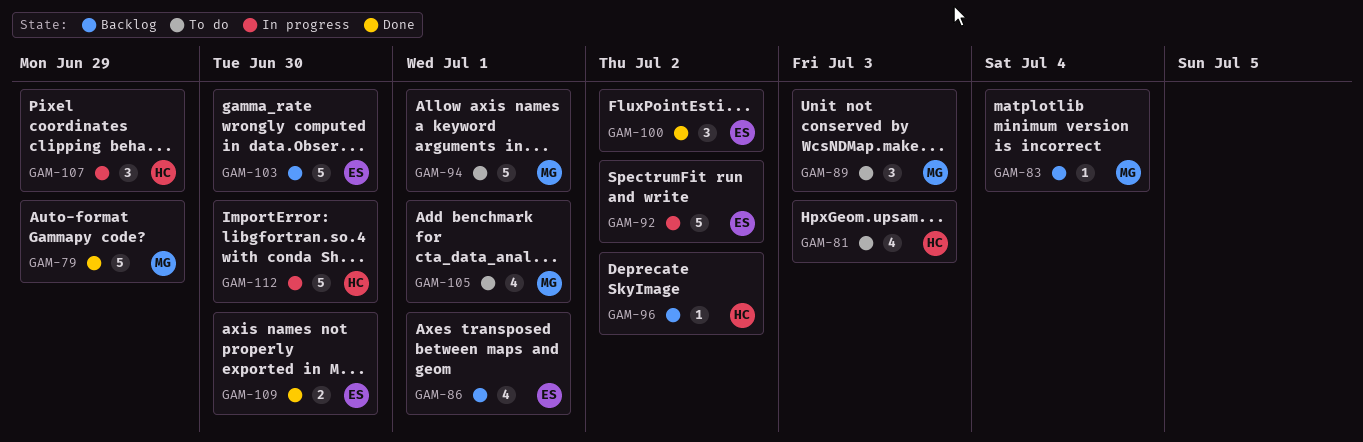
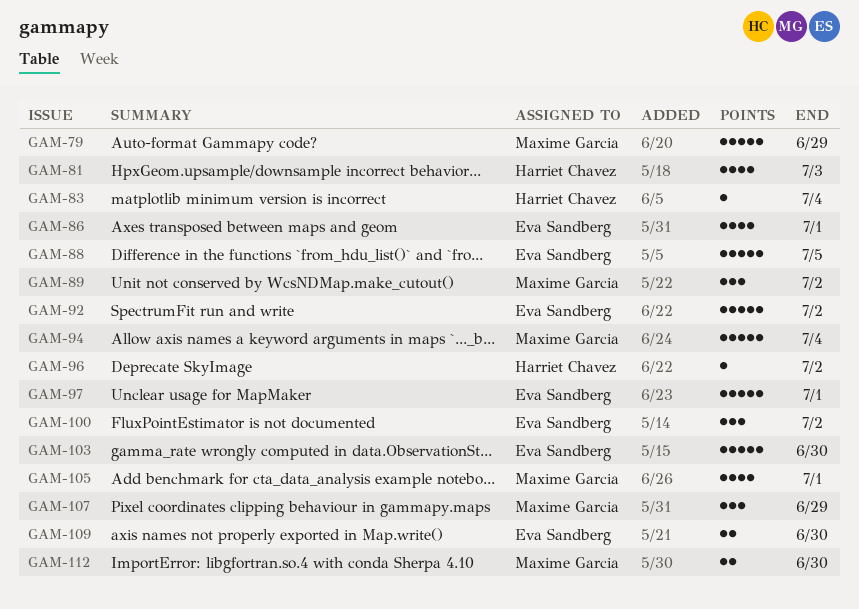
GAM-83, owner: Maxime Garcia -> Harriet Chavez
GAM-88: none -> present
GAM-89, due: Jul 3 -> Jul 2
GAM-94, due: Jul 1 -> Jul 4
GAM-97: none -> present
GAM-107, owner: Harriet Chavez -> Maxime Garcia
GAM-112, owner: Harriet Chavez -> Maxime Garcia
GAM-112, estimate: 5 -> 2

